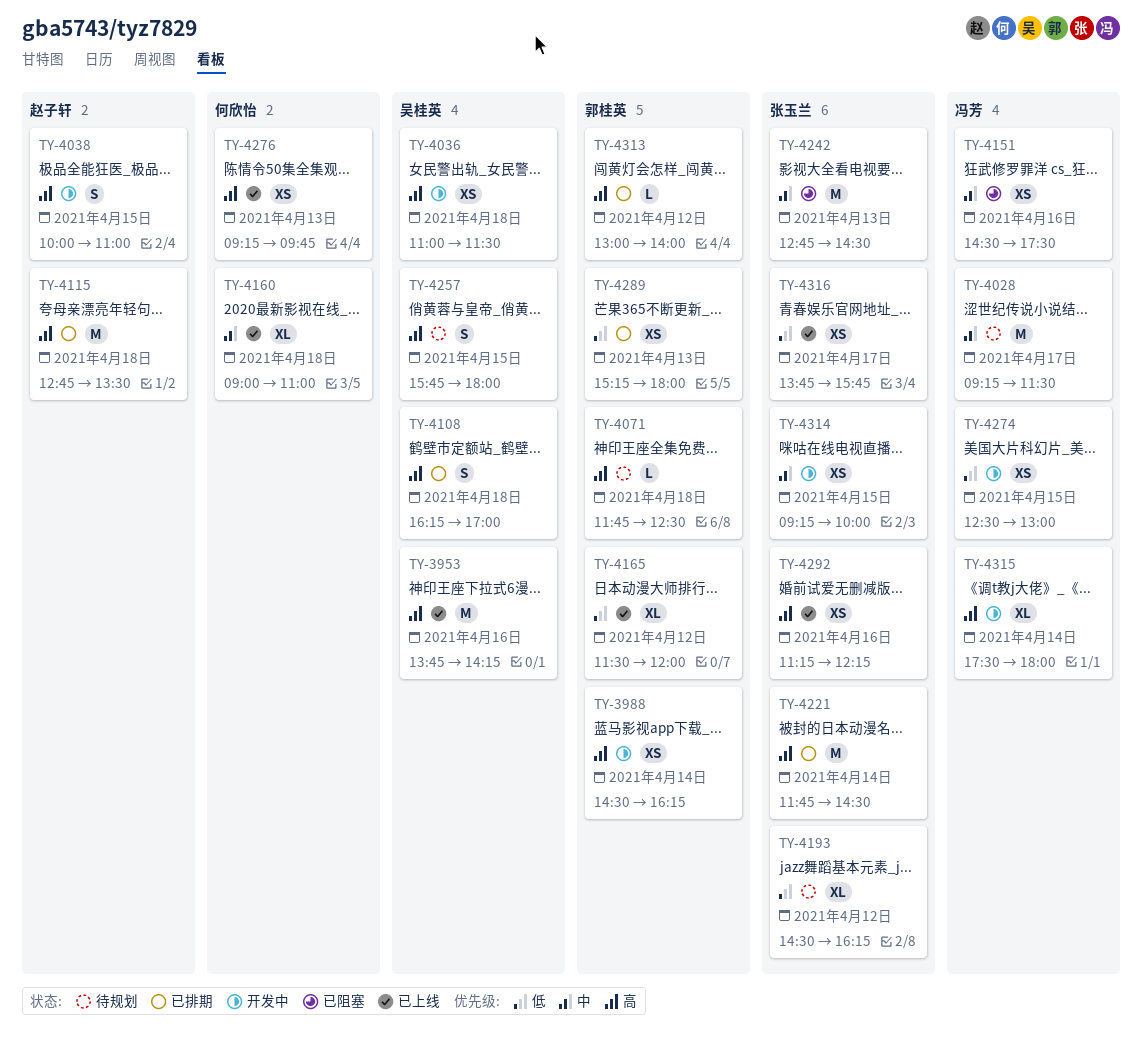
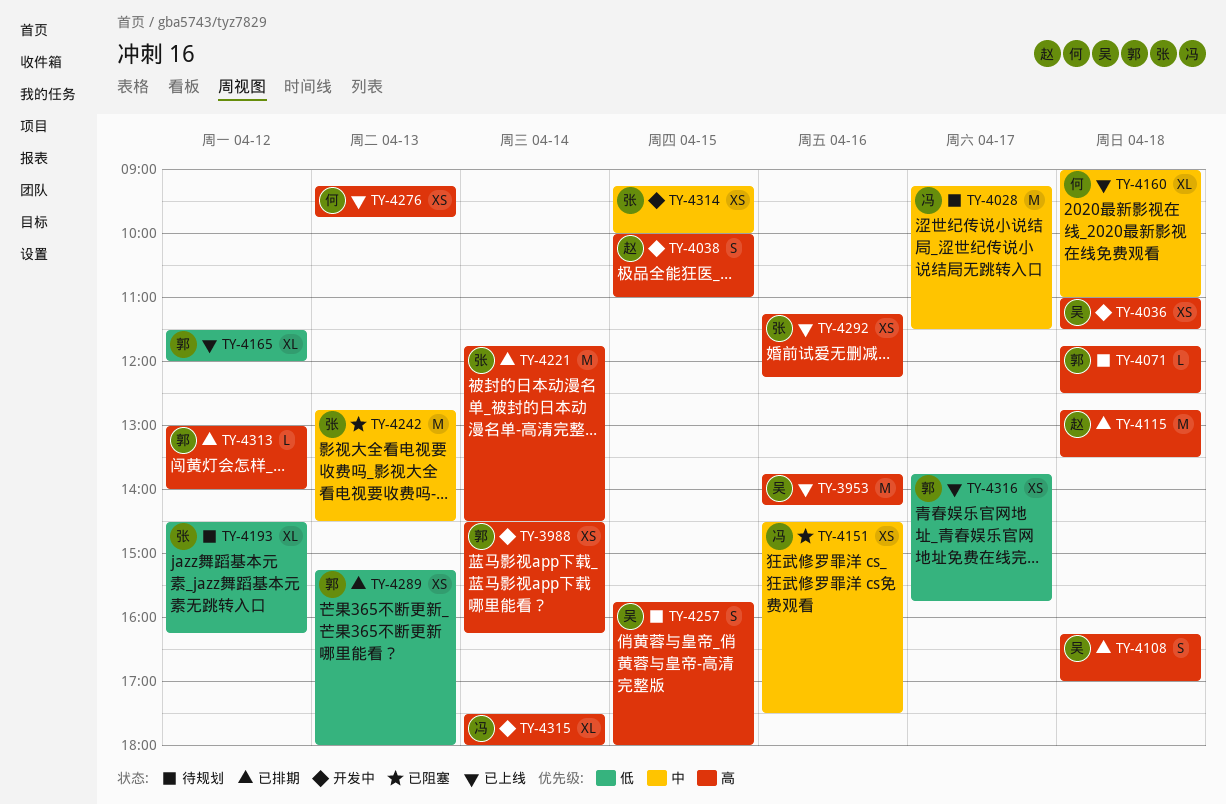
TY-4274: present -> none
TY-4316, owner: 张玉兰 -> 郭桂英

